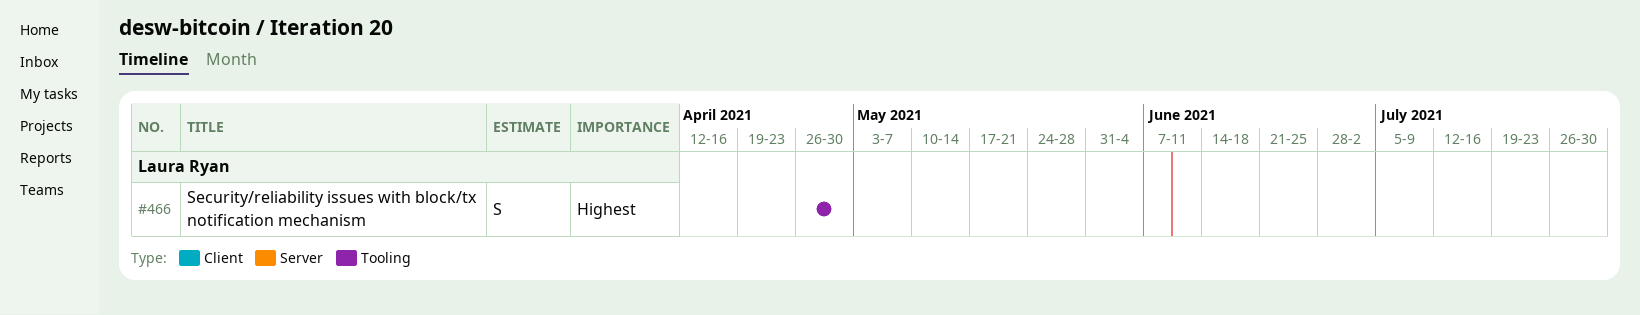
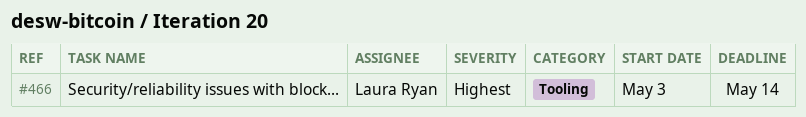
#466, start: Apr 26 -> May 3
#466, due: Apr 30 -> May 14

